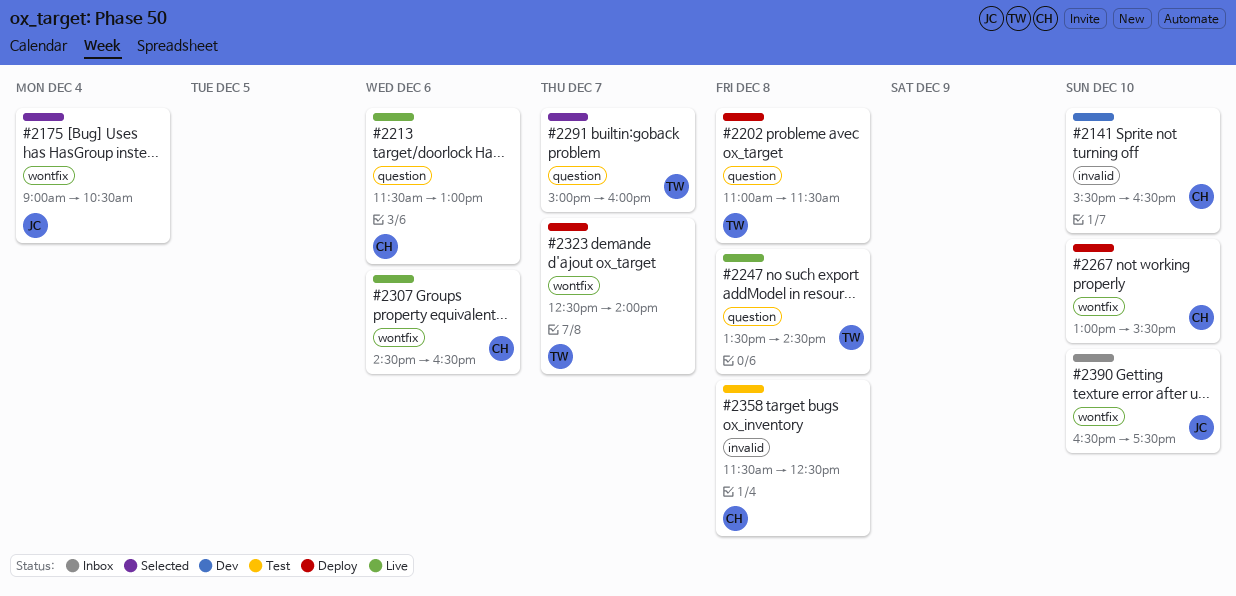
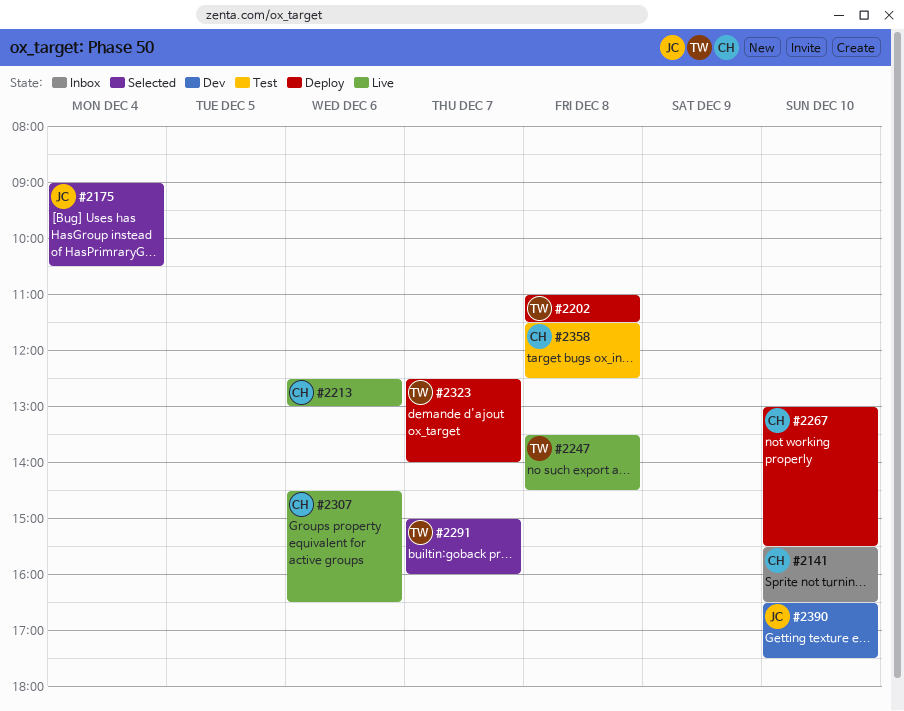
#2141, status: Dev -> Inbox
#2213, begins: 11:30 -> 12:30
#2390, status: Inbox -> Dev

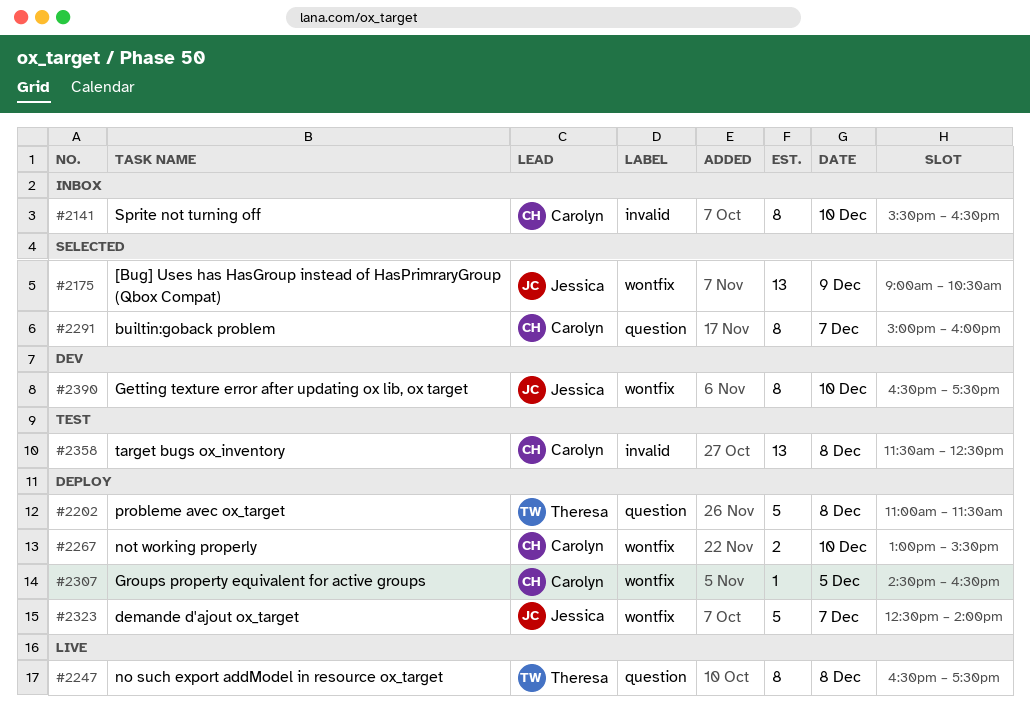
#2175, day: Dec 4 -> Dec 9
#2213: present -> none
#2247, begins: 13:30 -> 16:30
#2247, ends: 14:30 -> 17:30
#2291, owner: Theresa -> Carolyn
#2307, status: Live -> Deploy
#2307, day: Dec 6 -> Dec 5
#2323, owner: Theresa -> Jessica

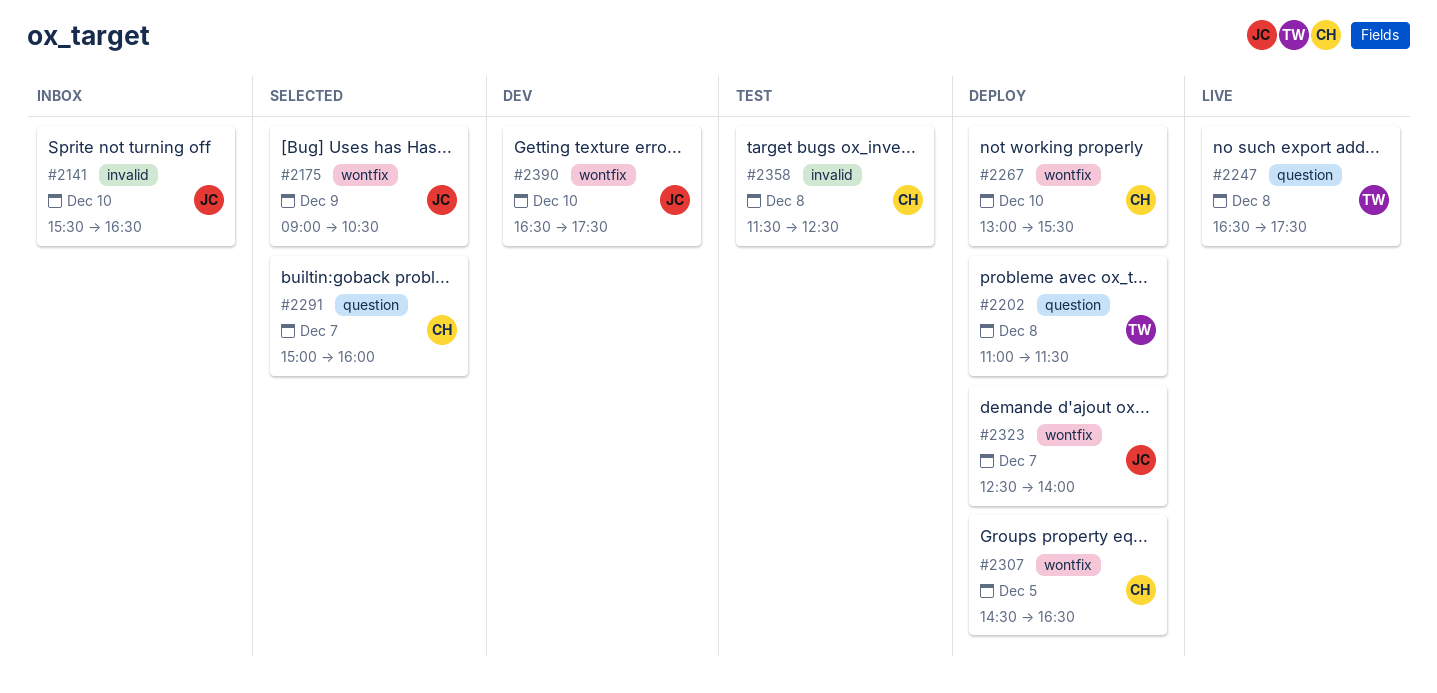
#2141, owner: Carolyn -> Jessica

